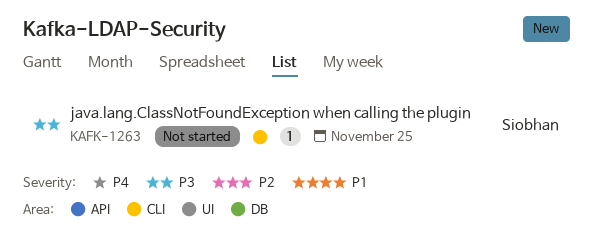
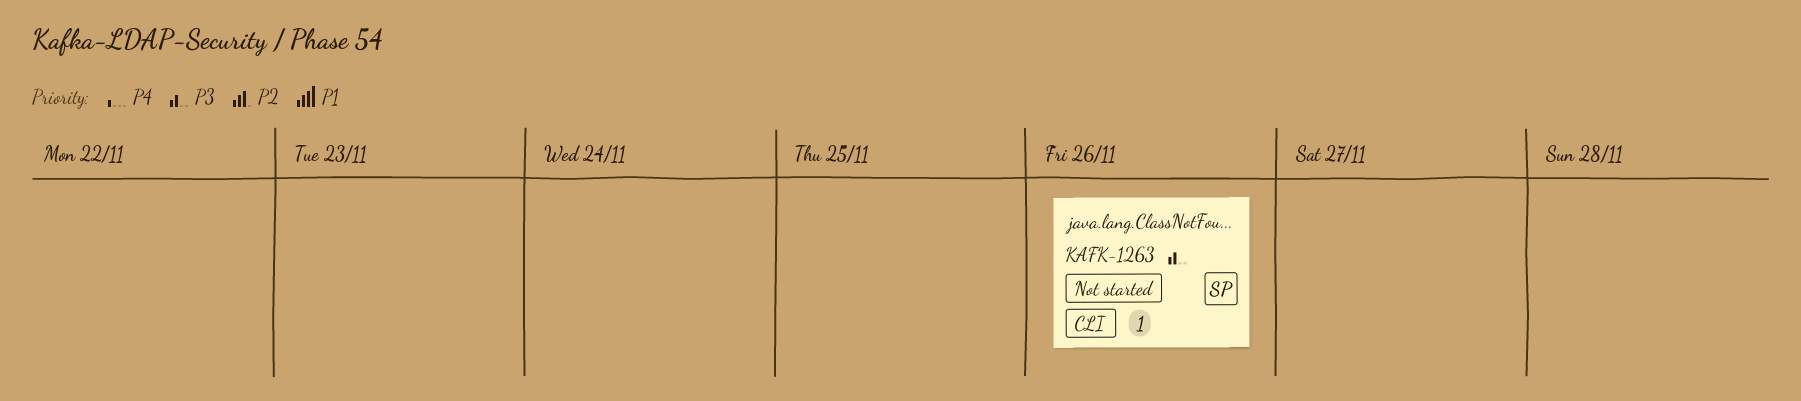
KAFK-1263, due: Nov 25 -> Nov 26

